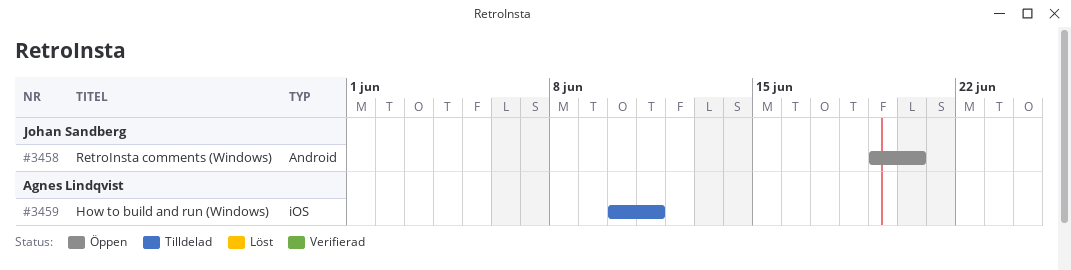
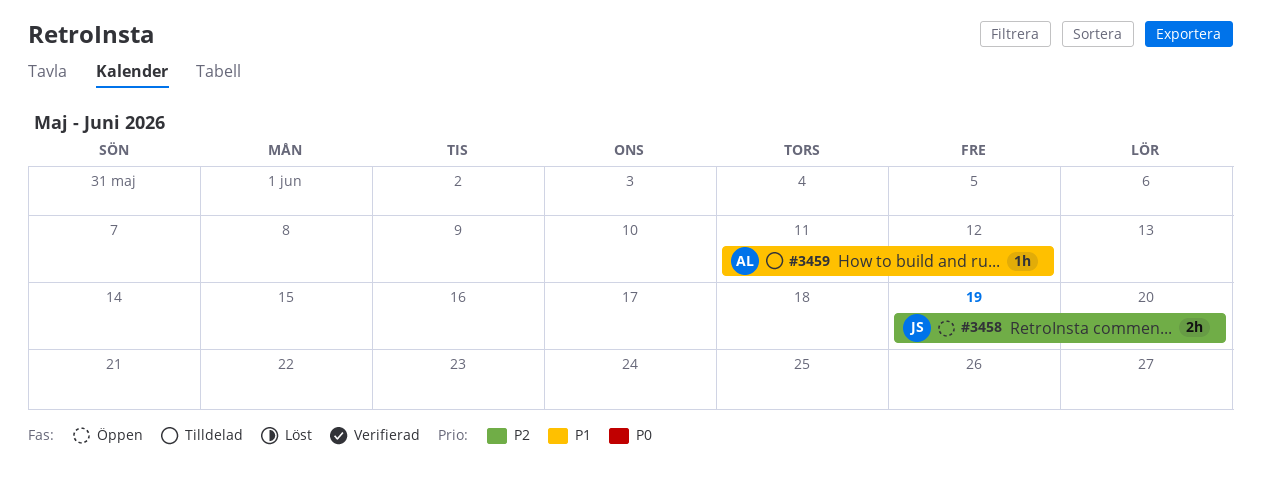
#3459, start: Jun 10 -> Jun 11
#3459, due: Jun 11 -> Jun 12

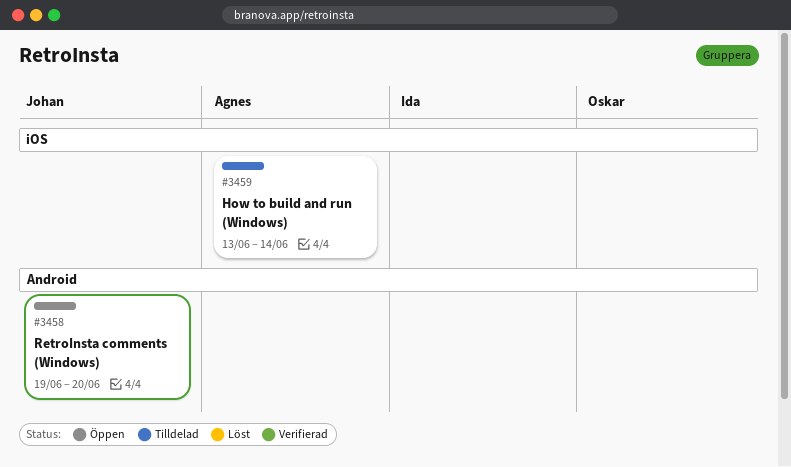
#3459, start: Jun 11 -> Jun 13
#3459, due: Jun 12 -> Jun 14

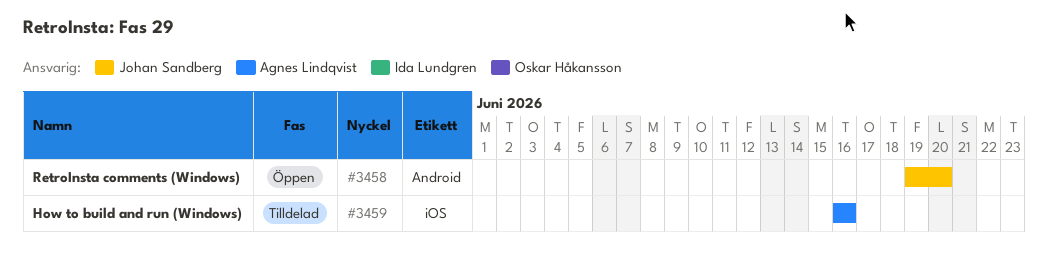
#3459, start: Jun 13 -> Jun 16
#3459, due: Jun 14 -> Jun 16

